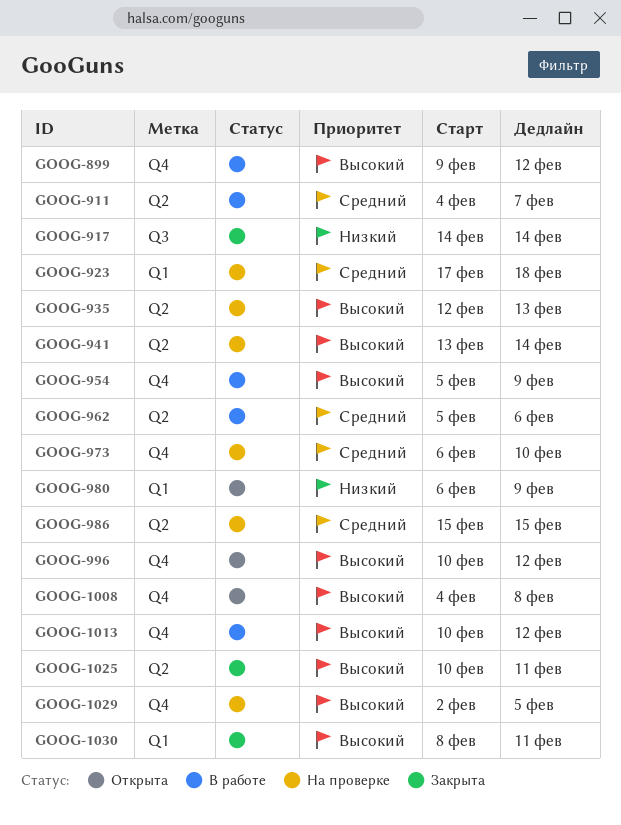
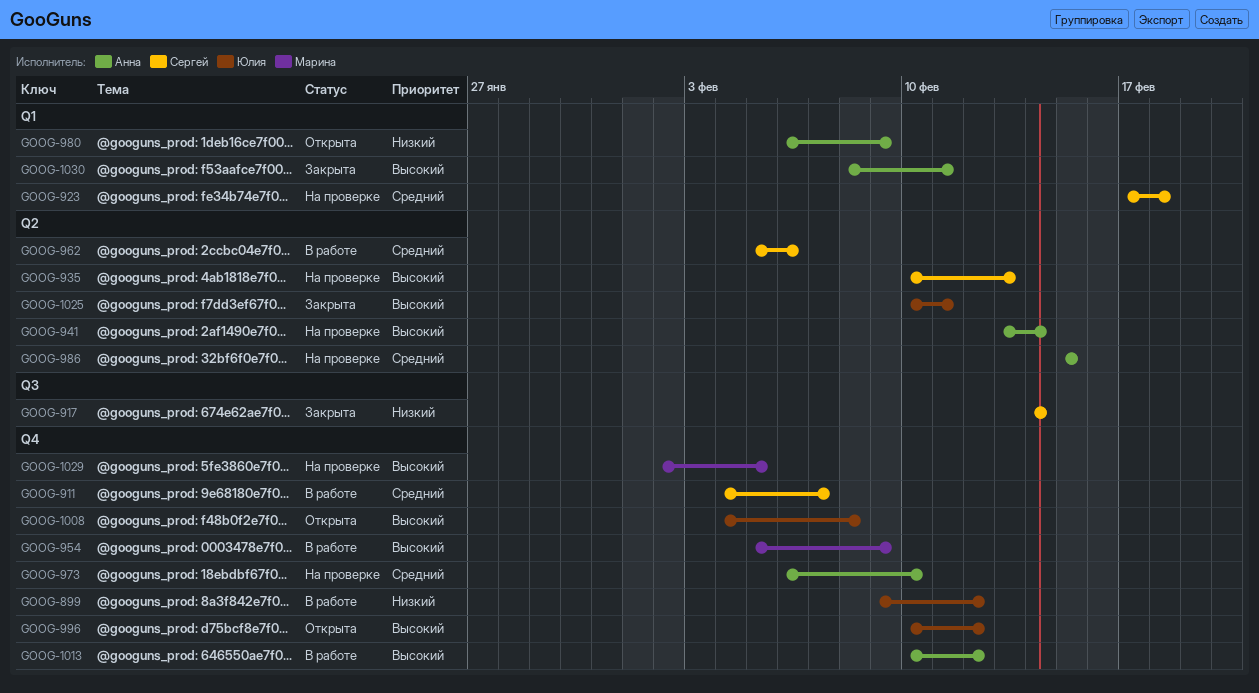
GOOG-899, priority: Высокий -> Низкий
GOOG-911, label: Q2 -> Q4
GOOG-935, start: Feb 12 -> Feb 10

